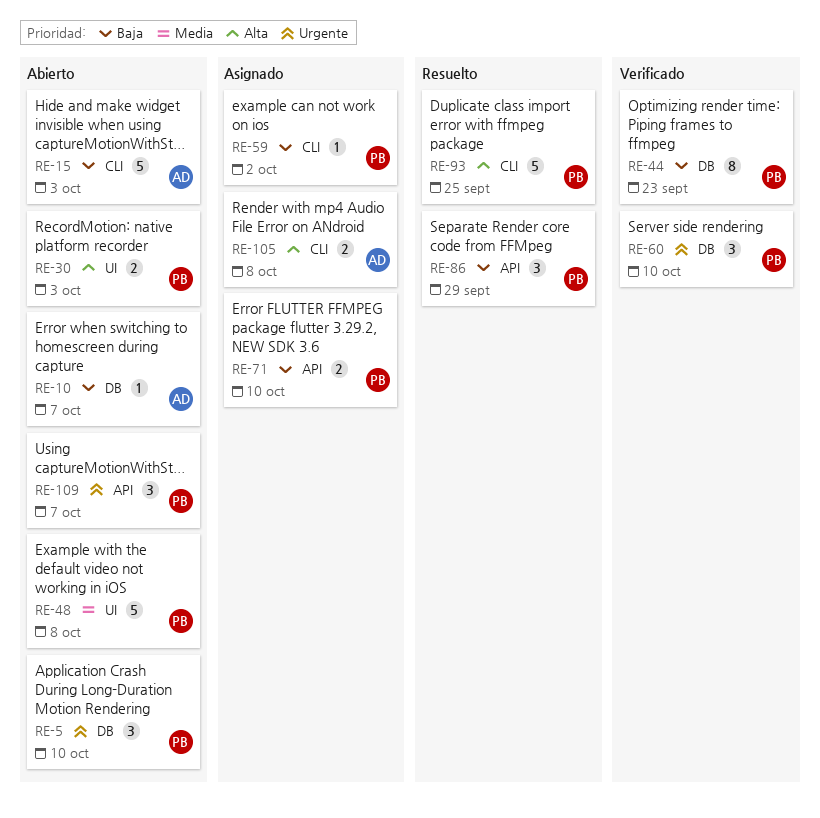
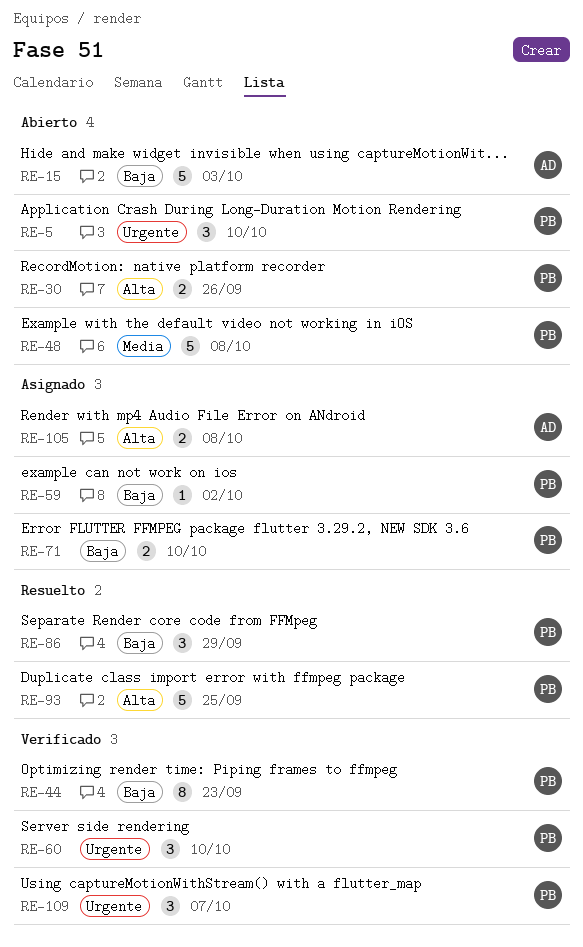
RE-10: present -> none
RE-30, due: Oct 3 -> Sep 26
RE-109, status: Abierto -> Verificado

